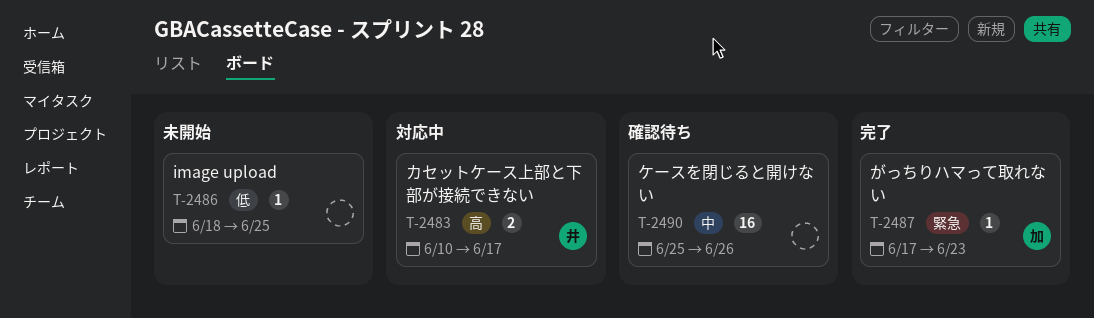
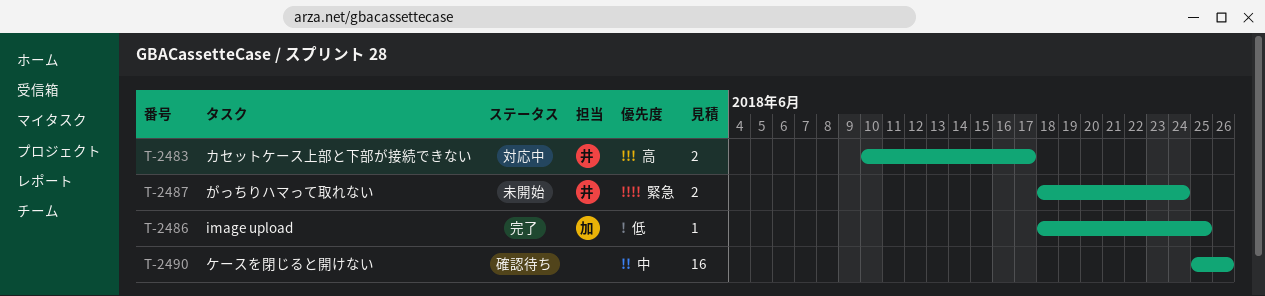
T-2486, status: 未開始 -> 完了
T-2486, owner: none -> 加
T-2487, status: 完了 -> 未開始
T-2487, owner: 加 -> 井
T-2487, estimate: 1 -> 2
T-2487, start: Jun 17 -> Jun 18
T-2487, due: Jun 23 -> Jun 24

